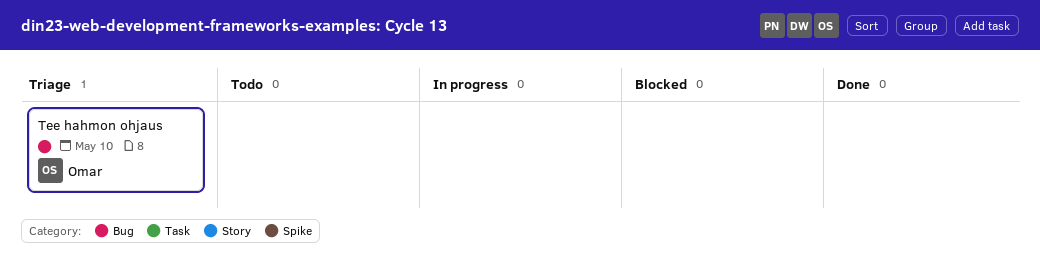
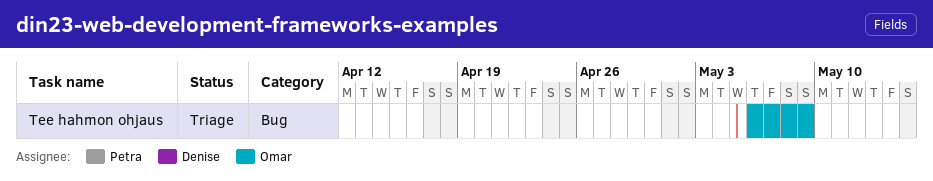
Tee hahmon ohjaus, due: May 10 -> May 9

